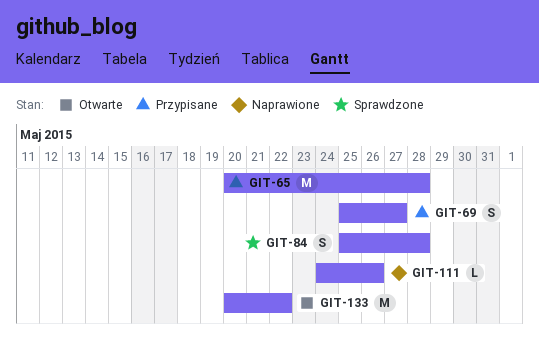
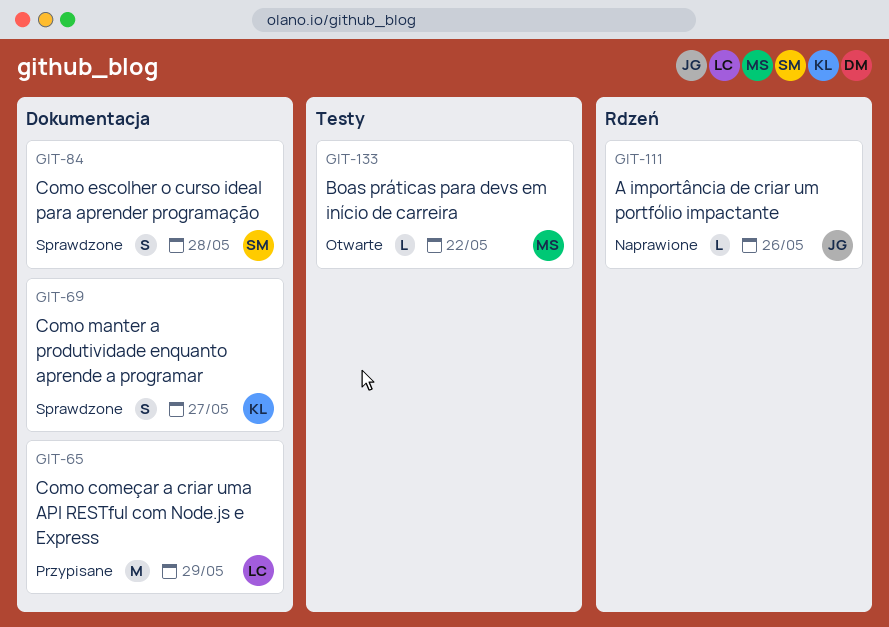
GIT-65, due: May 28 -> May 29
GIT-69, status: Przypisane -> Sprawdzone
GIT-133, estimate: M -> L

